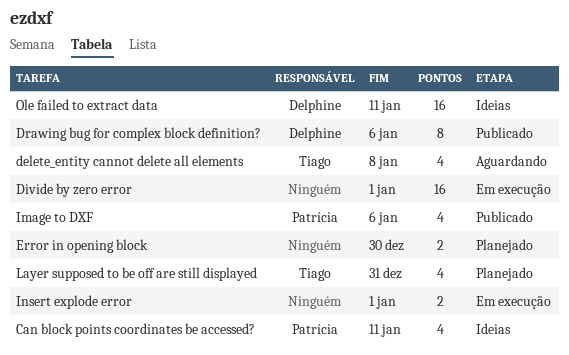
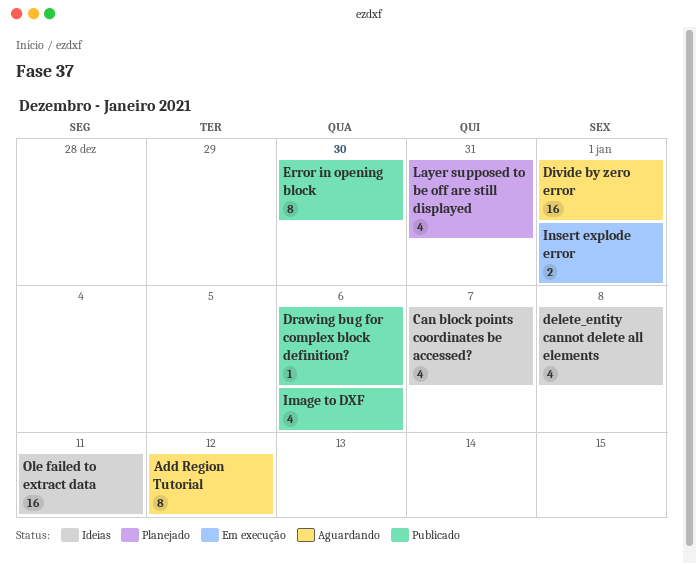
Add Region Tutorial: none -> present
Can block points coordinates be accessed?, due: Jan 11 -> Jan 7
delete_entity cannot delete all elements, status: Aguardando -> Ideias
Divide by zero error, status: Em execução -> Aguardando
Drawing bug for complex block definition?, estimate: 8 -> 1
Error in opening block, status: Planejado -> Publicado
Error in opening block, estimate: 2 -> 8

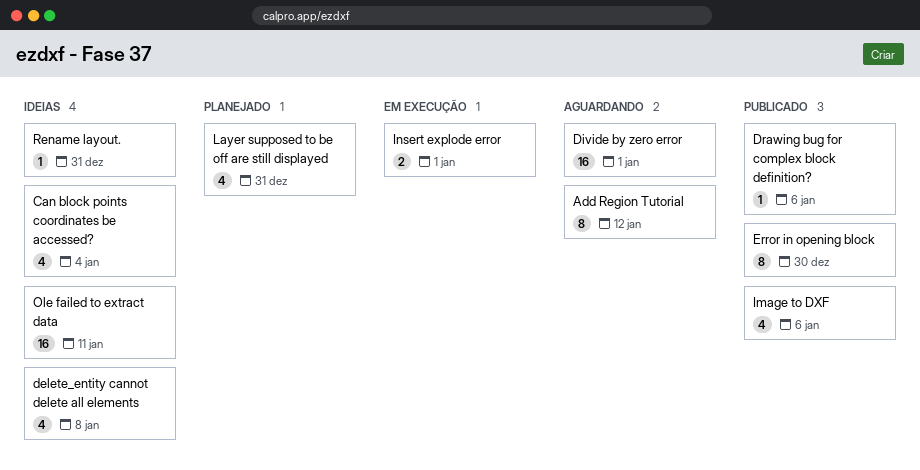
Can block points coordinates be accessed?, due: Jan 7 -> Jan 4
Rename layout.: none -> present

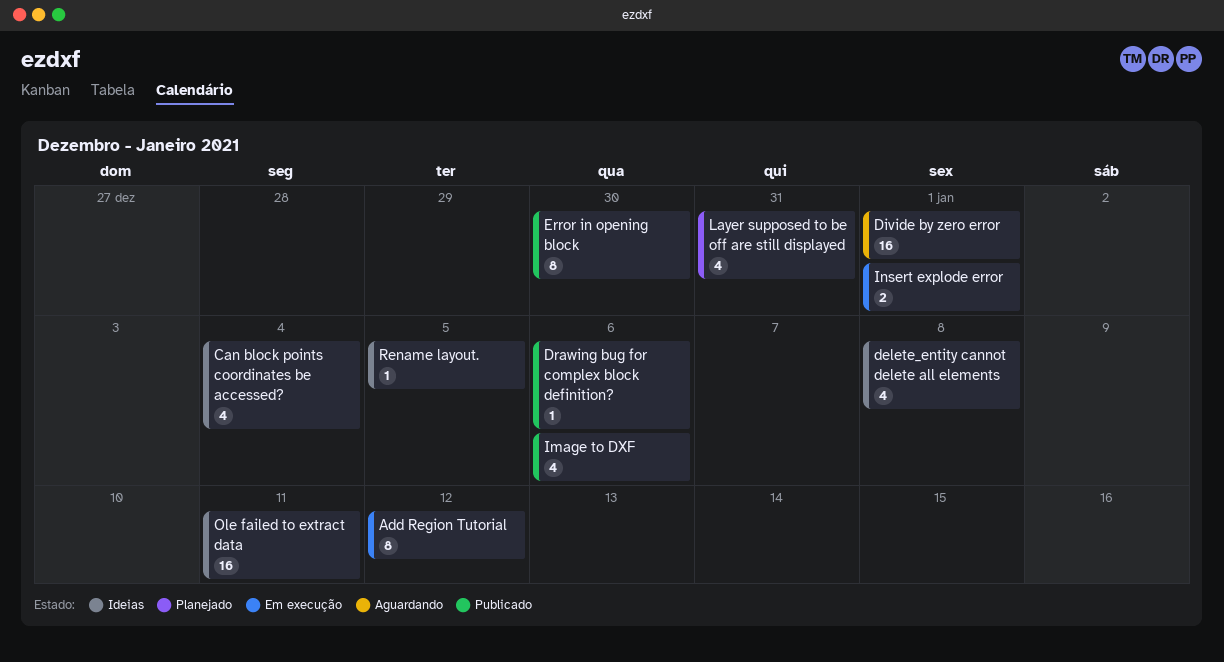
Add Region Tutorial, status: Aguardando -> Em execução
Rename layout., due: Dec 31 -> Jan 5

